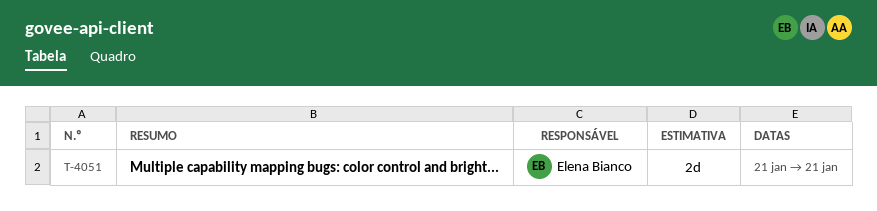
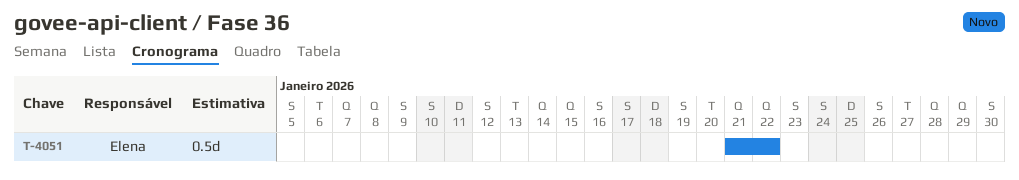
T-4051, estimate: 2d -> 0.5d
T-4051, due: Jan 21 -> Jan 22

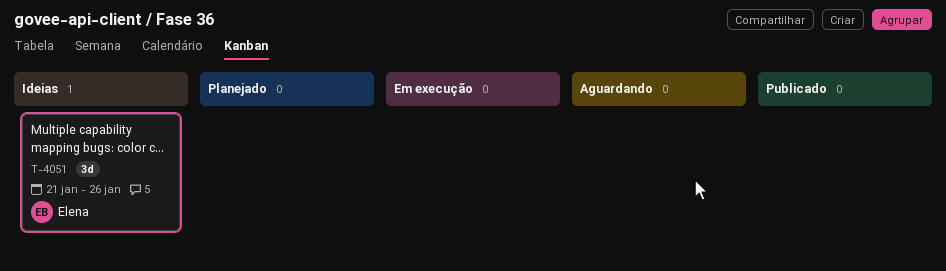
T-4051, estimate: 0.5d -> 3d
T-4051, due: Jan 22 -> Jan 26

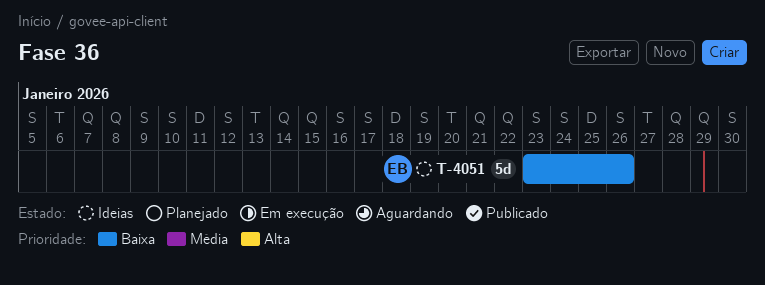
T-4051, estimate: 3d -> 5d
T-4051, start: Jan 21 -> Jan 23

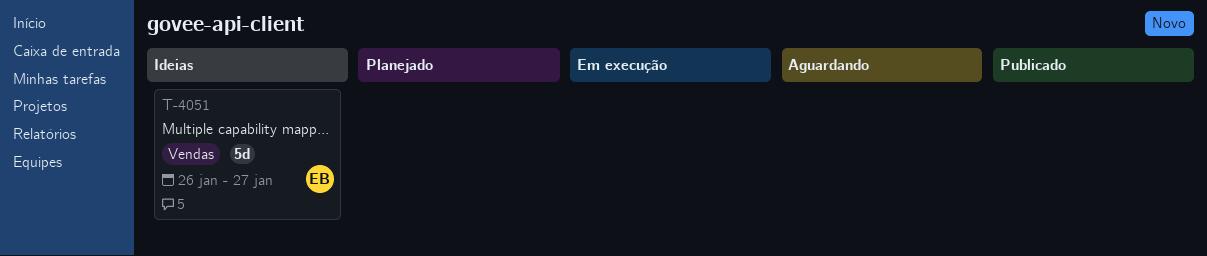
T-4051, start: Jan 23 -> Jan 26
T-4051, due: Jan 26 -> Jan 27

